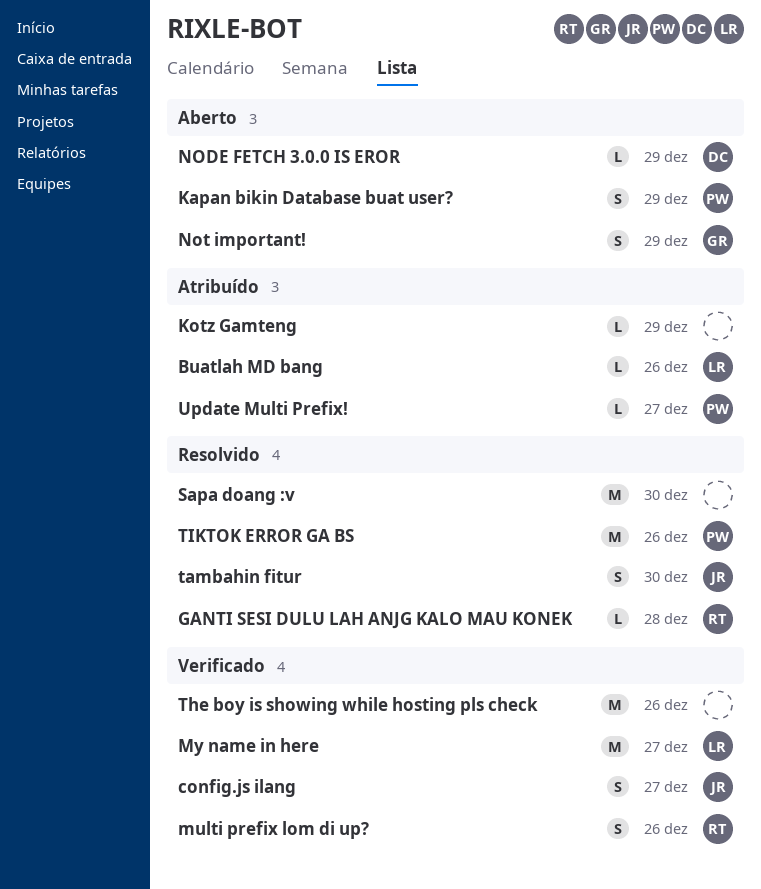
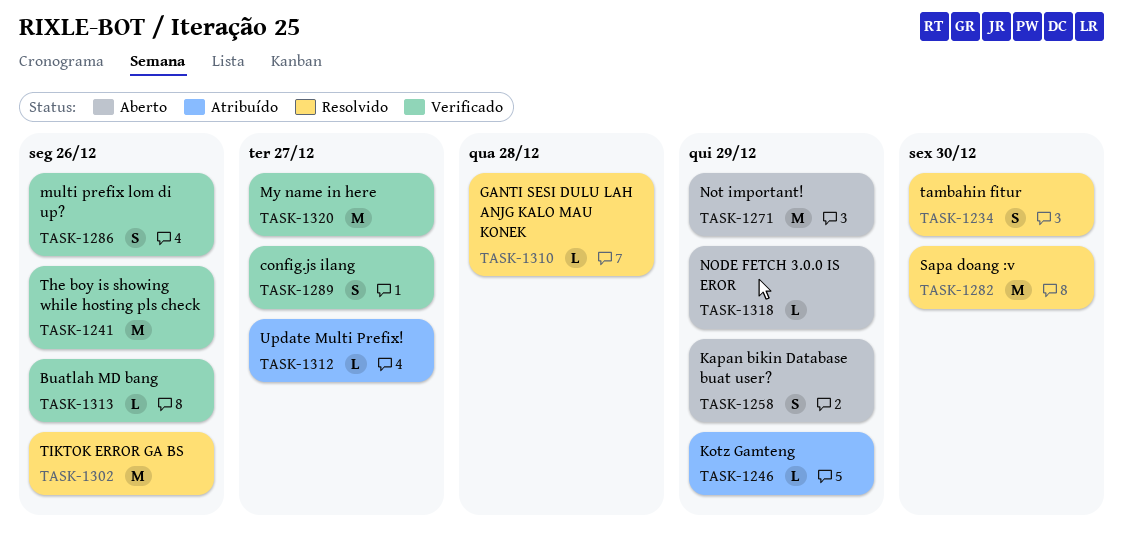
Buatlah MD bang, status: Atribuído -> Verificado
Not important!, estimate: S -> M

